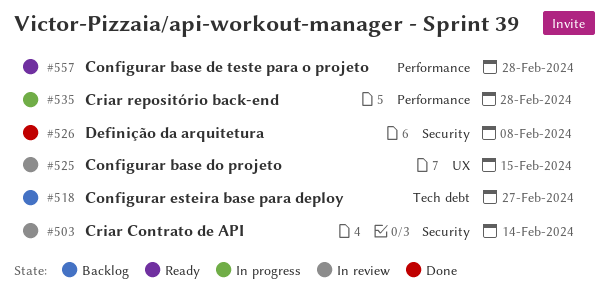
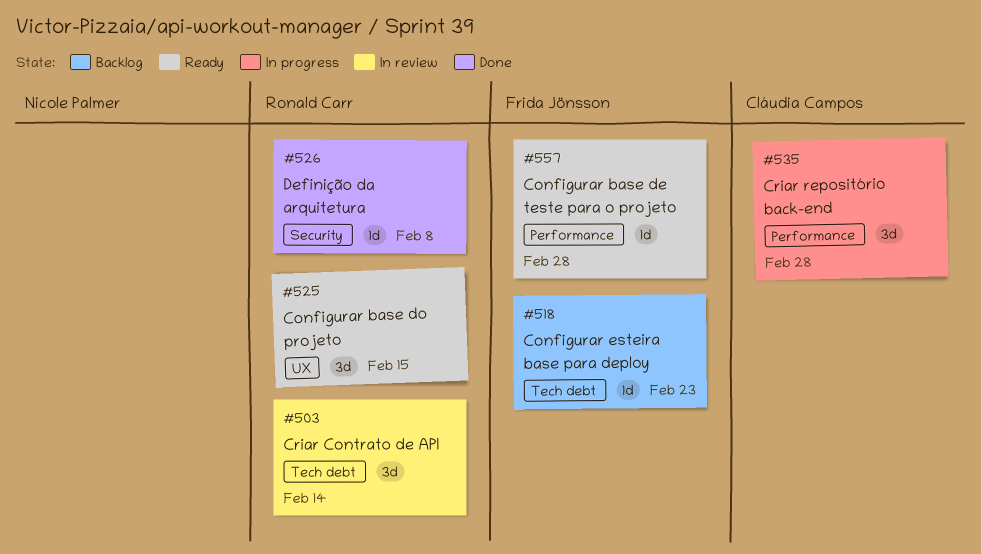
#503, label: Security -> Tech debt
#518, due: Feb 27 -> Feb 23
#525, status: In review -> Ready

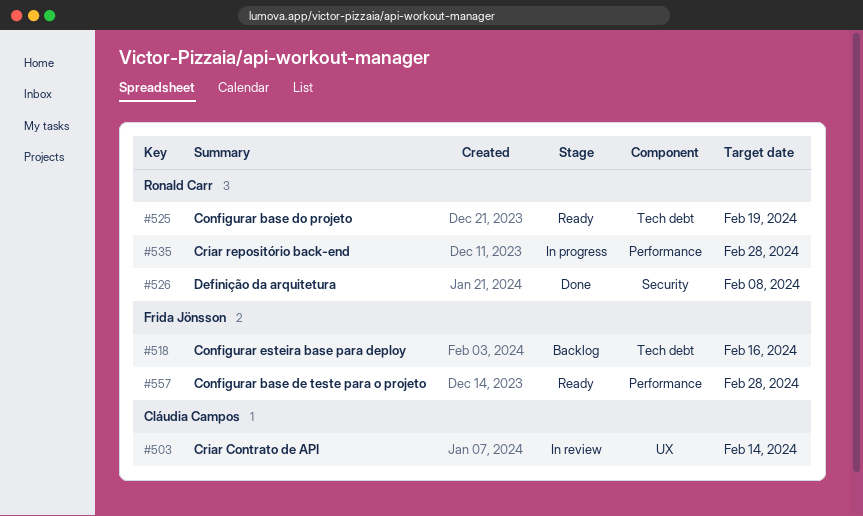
#503, owner: Ronald Carr -> Cláudia Campos
#503, label: Tech debt -> UX
#518, due: Feb 23 -> Feb 16
#525, label: UX -> Tech debt
#525, due: Feb 15 -> Feb 19
#535, owner: Cláudia Campos -> Ronald Carr

